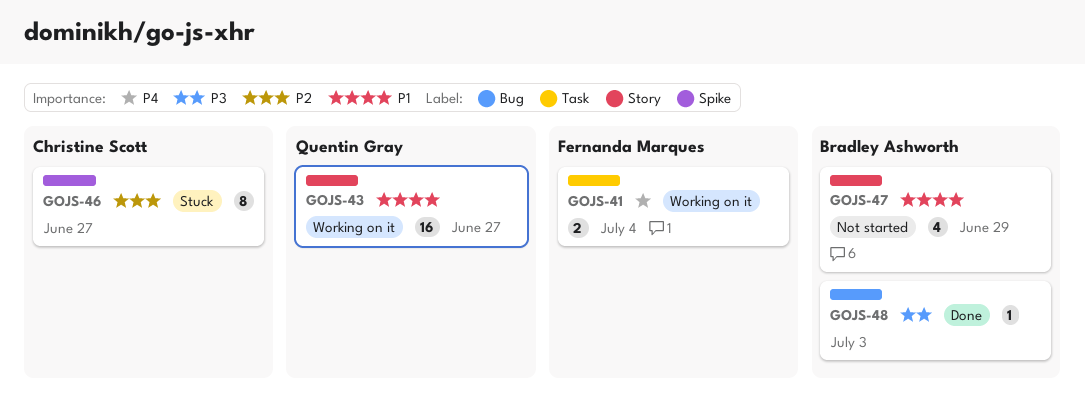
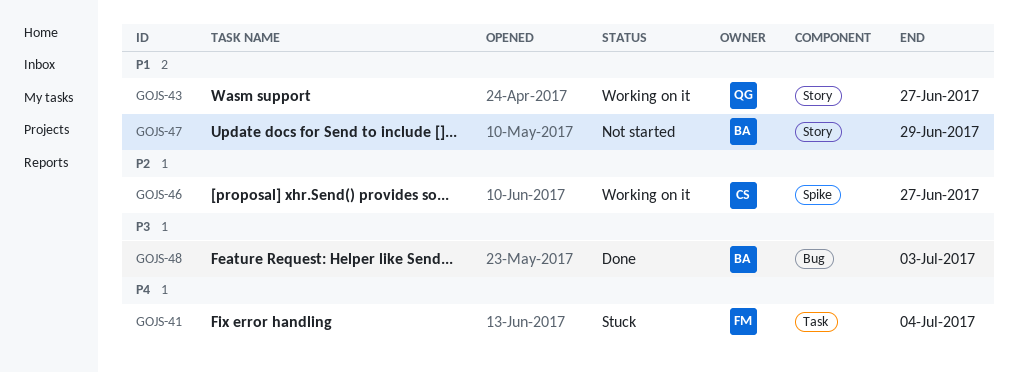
GOJS-41, status: Working on it -> Stuck
GOJS-46, status: Stuck -> Working on it

